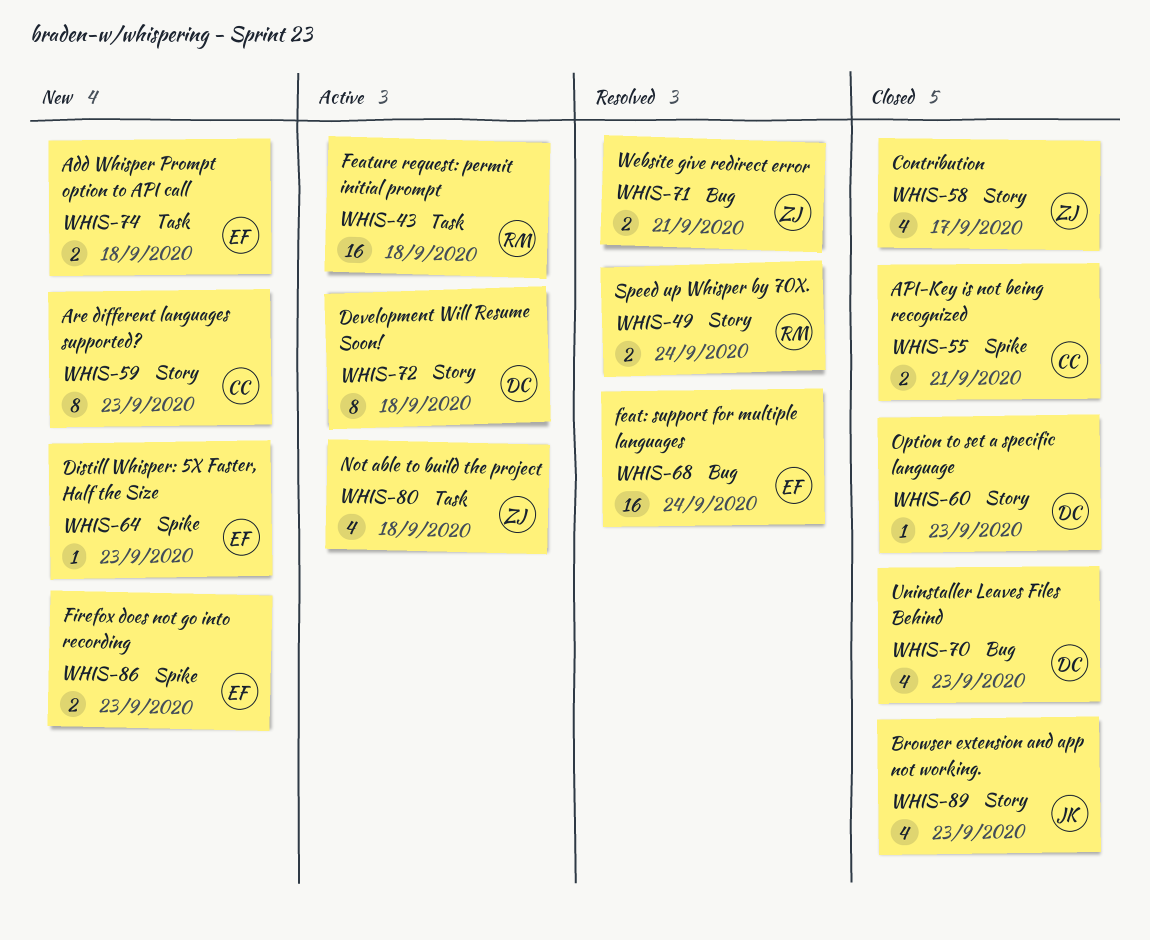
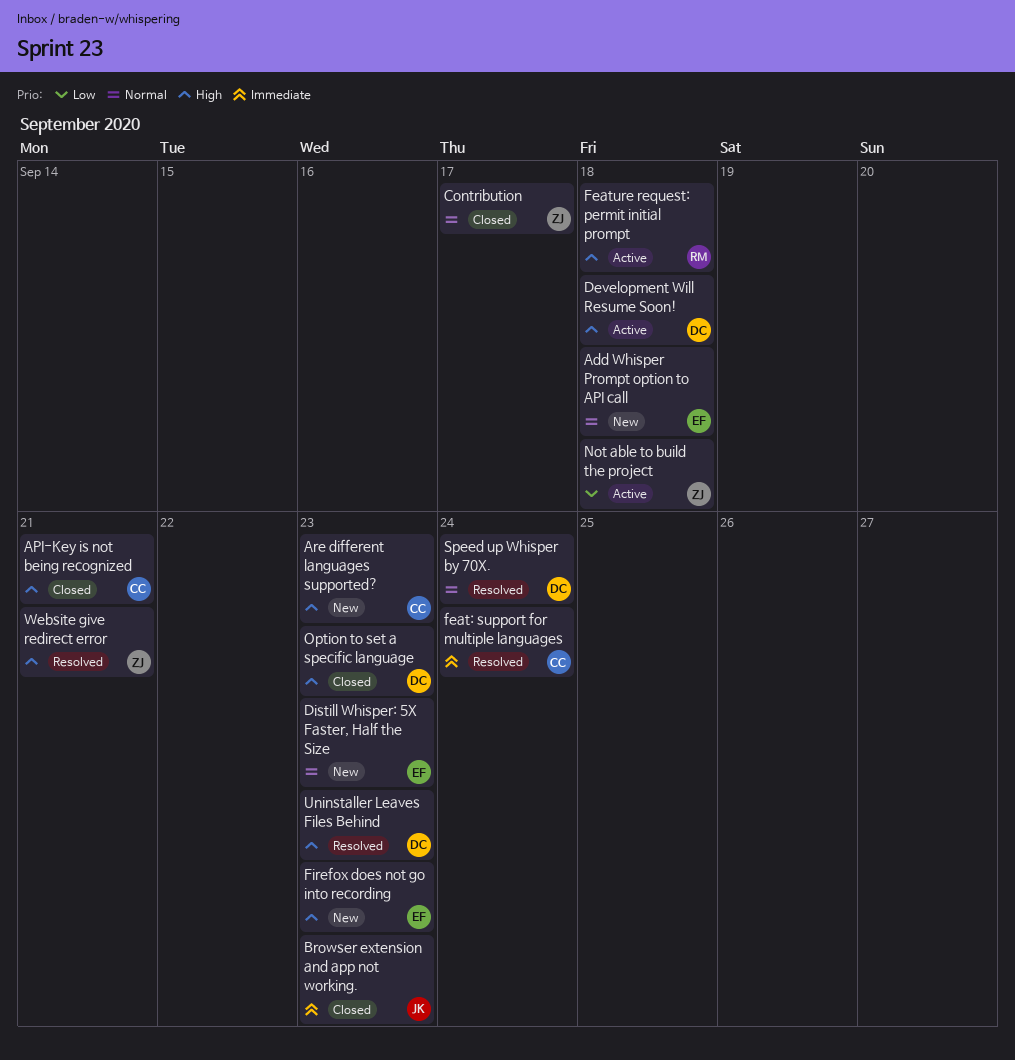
feat: support for multiple languages, owner: EF -> CC
Speed up Whisper by 70X., owner: RM -> DC
Uninstaller Leaves Files Behind, status: Closed -> Resolved

